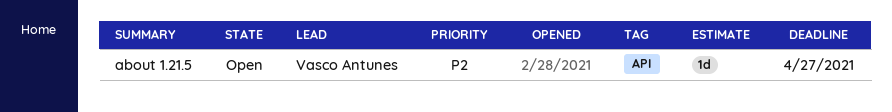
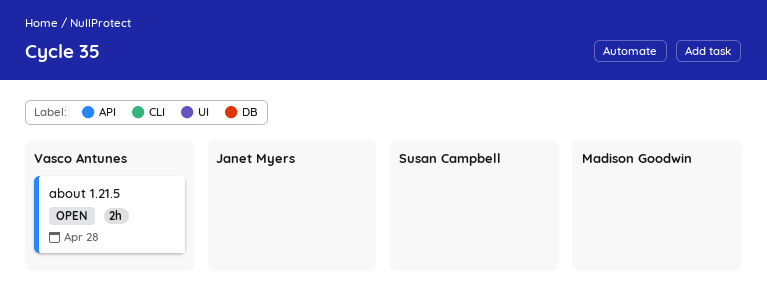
about 1.21.5, estimate: 1d -> 2h
about 1.21.5, due: Apr 27 -> Apr 28

